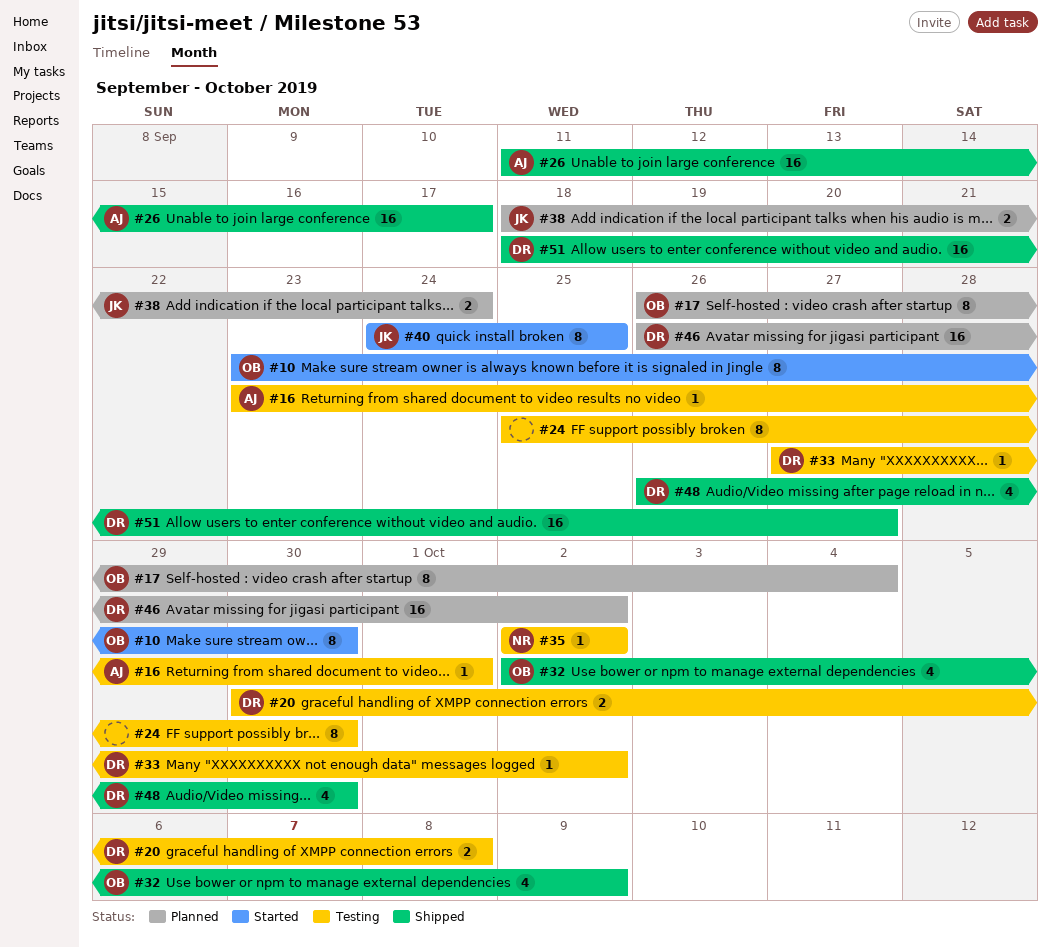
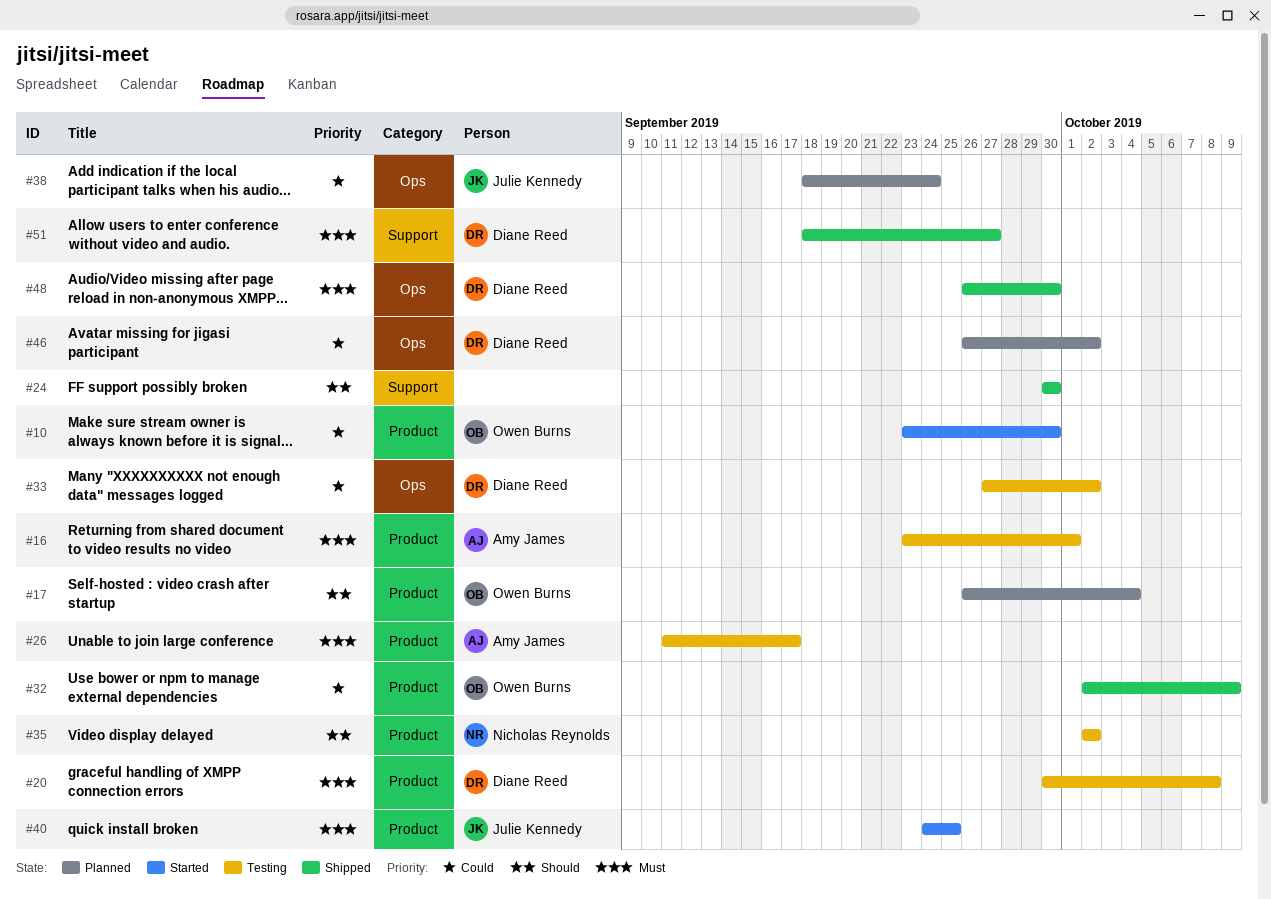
#24, status: Testing -> Shipped
#24, start: Sep 25 -> Sep 30
#26, status: Shipped -> Testing

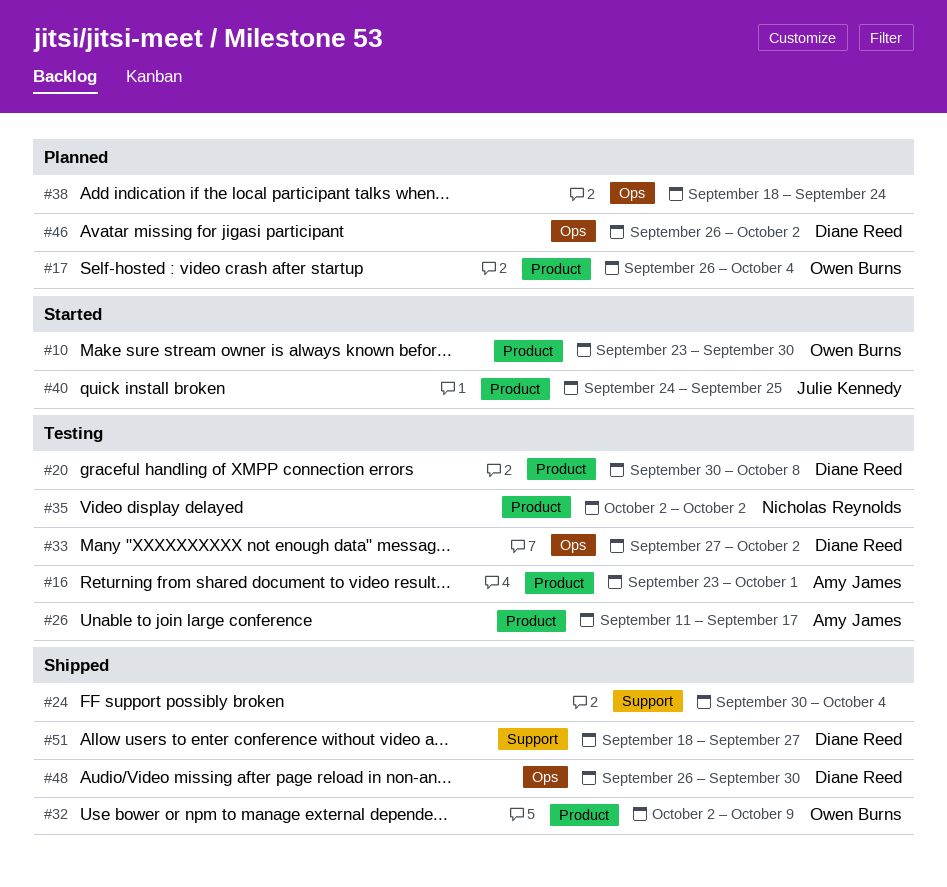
#24, due: Sep 30 -> Oct 4
#38, owner: Julie Kennedy -> none

